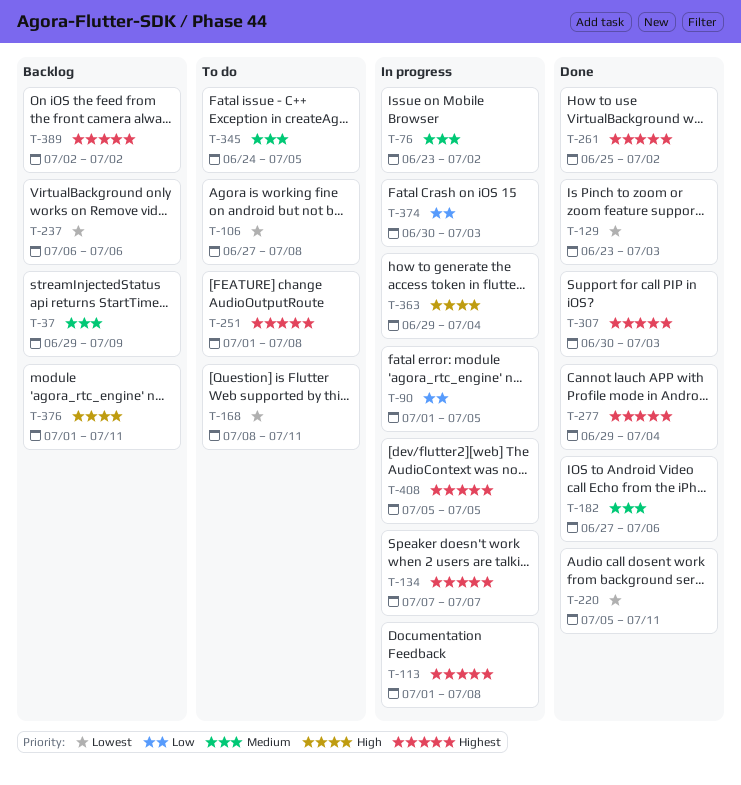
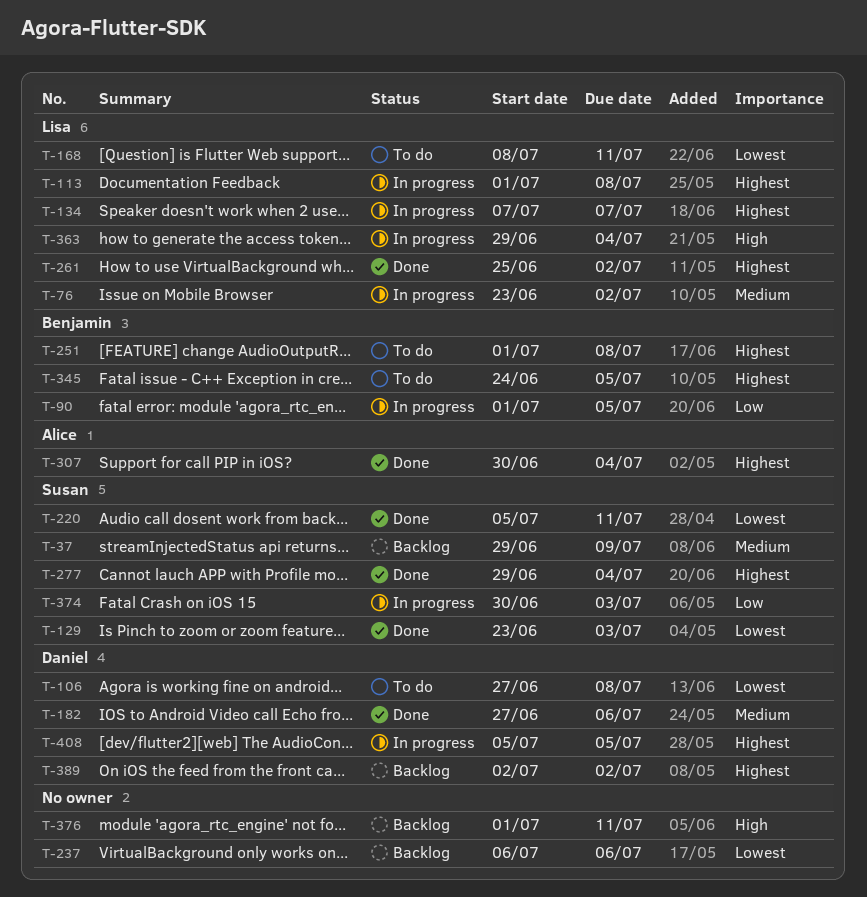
T-307, due: Jul 3 -> Jul 4
T-345, priority: Medium -> Highest

